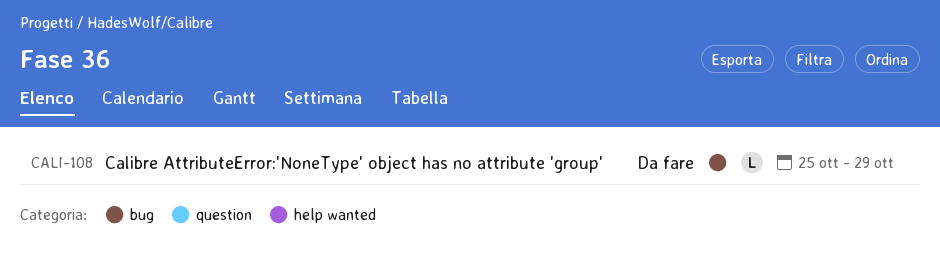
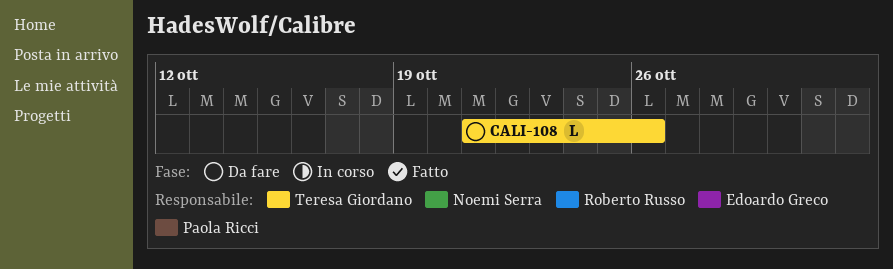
CALI-108, start: Oct 25 -> Oct 21
CALI-108, due: Oct 29 -> Oct 26

